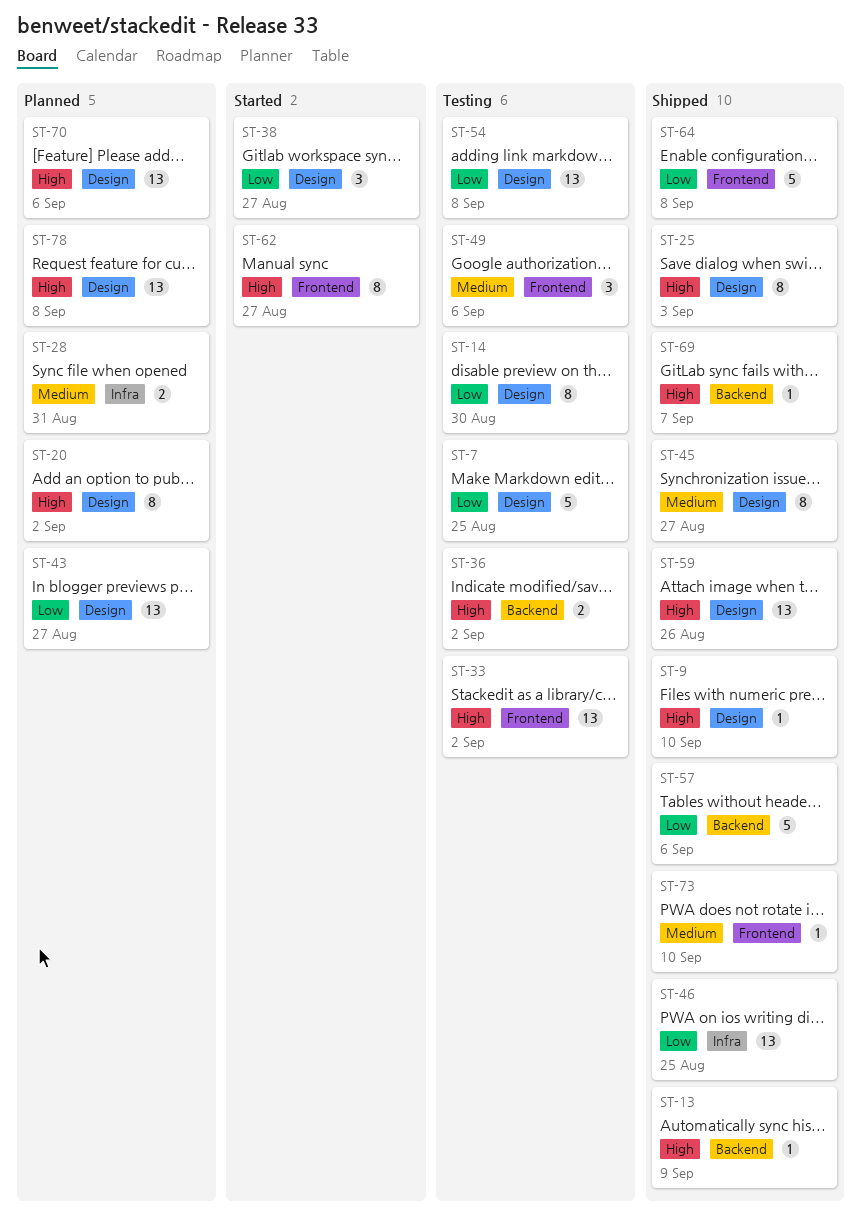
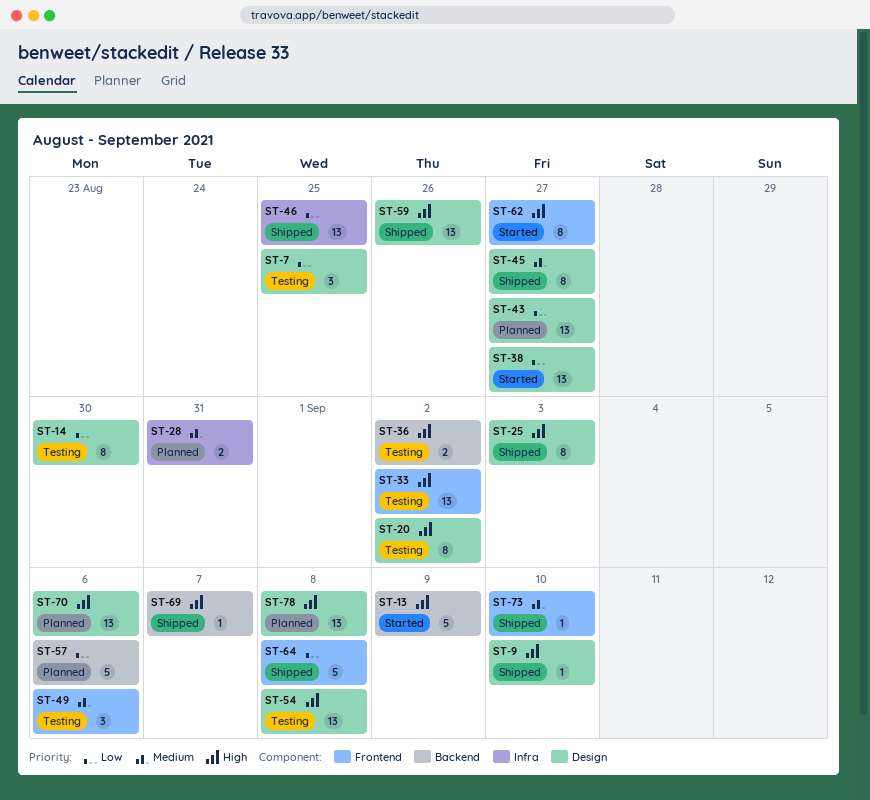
ST-7, estimate: 5 -> 3
ST-13, status: Shipped -> Started
ST-13, estimate: 1 -> 5
ST-20, status: Planned -> Testing
ST-38, estimate: 3 -> 13
ST-54, priority: Low -> High
ST-57, status: Shipped -> Planned

